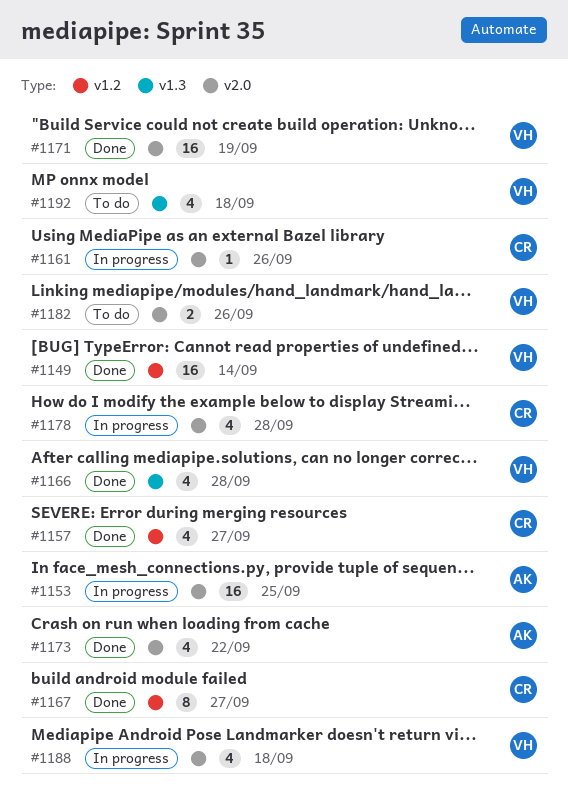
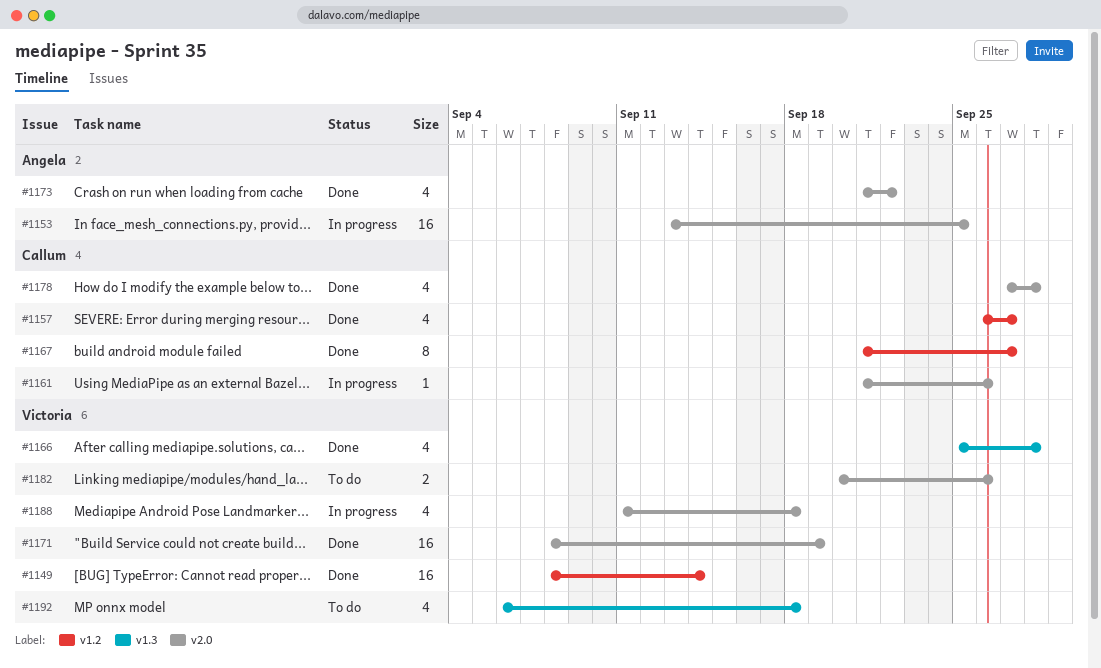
#1178, status: In progress -> Done

